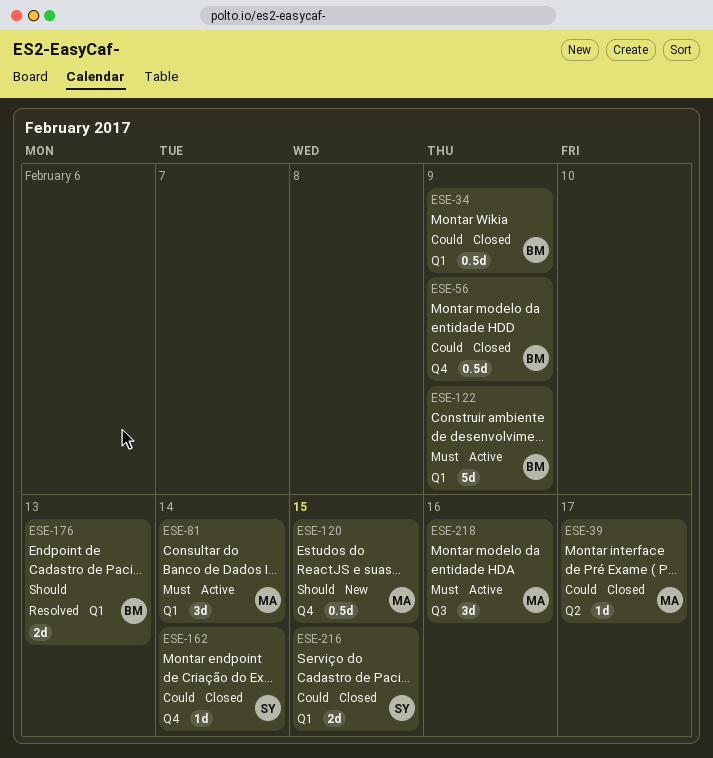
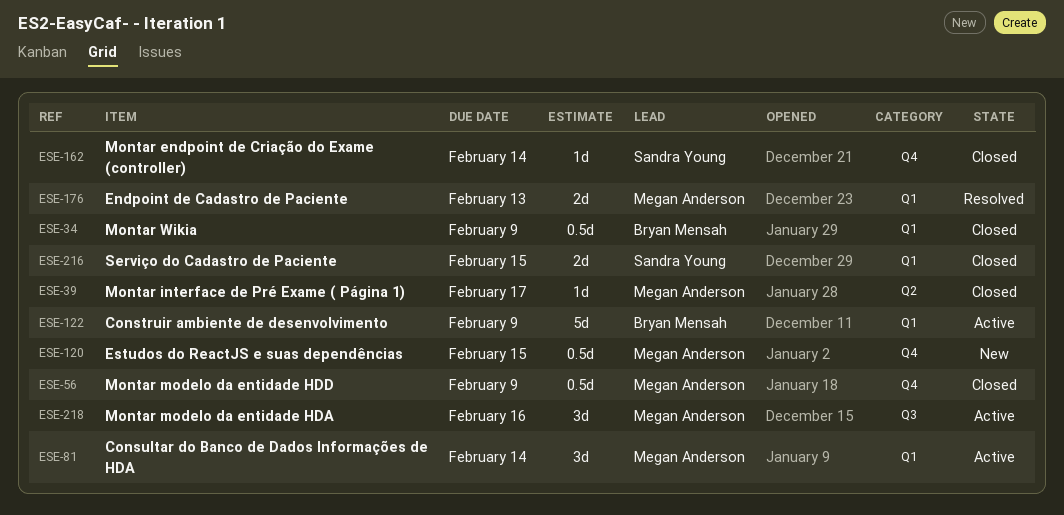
ESE-56, owner: Bryan Mensah -> Megan Anderson
ESE-176, owner: Bryan Mensah -> Megan Anderson

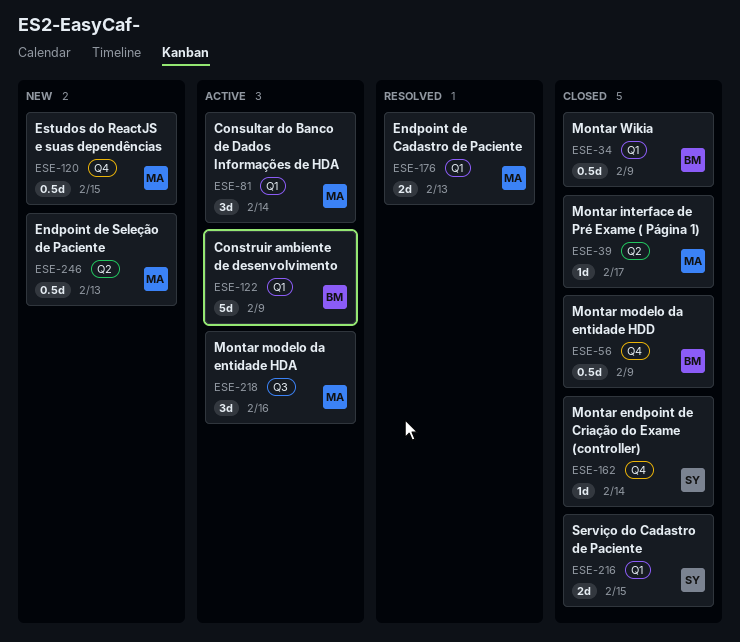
ESE-56, owner: Megan Anderson -> Bryan Mensah
ESE-246: none -> present

